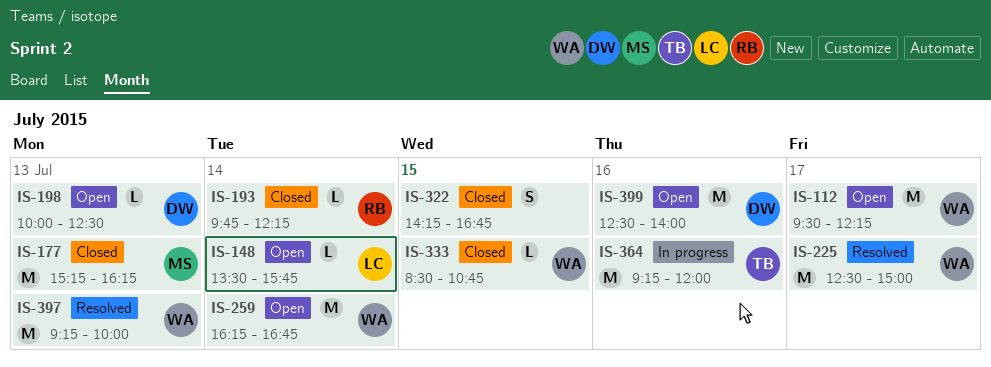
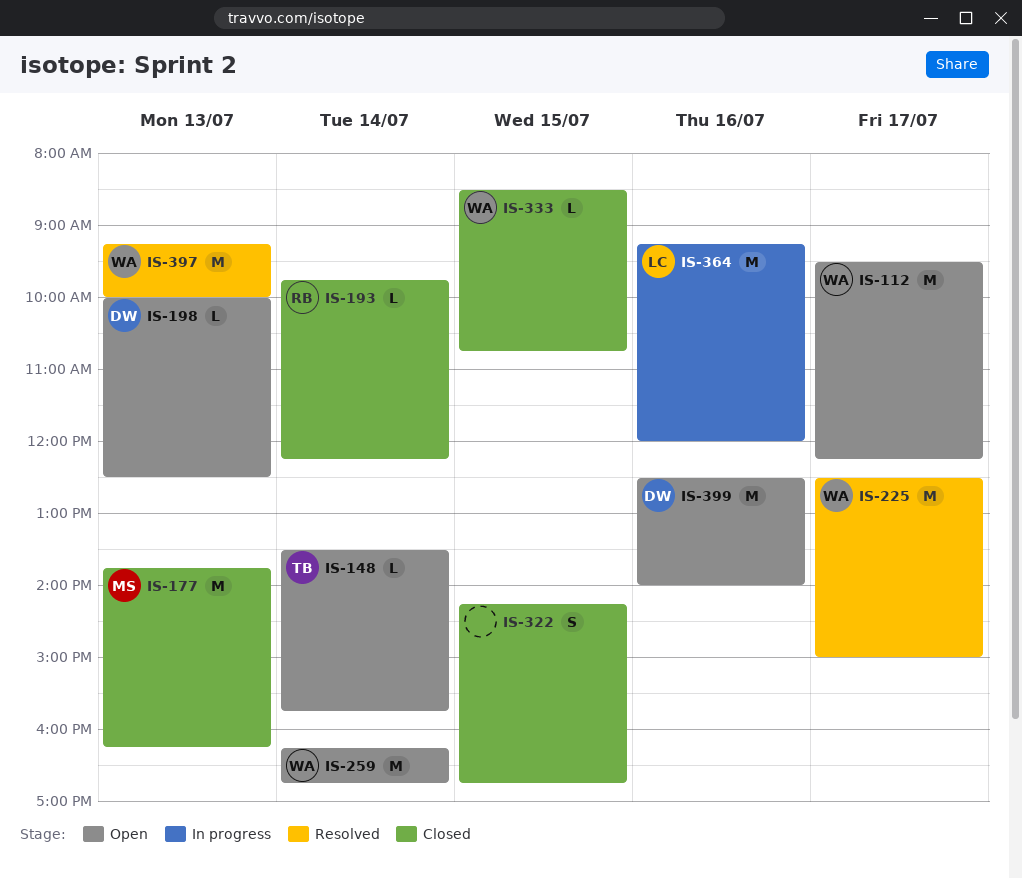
IS-148, owner: LC -> TB
IS-177, begins: 15:15 -> 13:45
IS-364, owner: TB -> LC

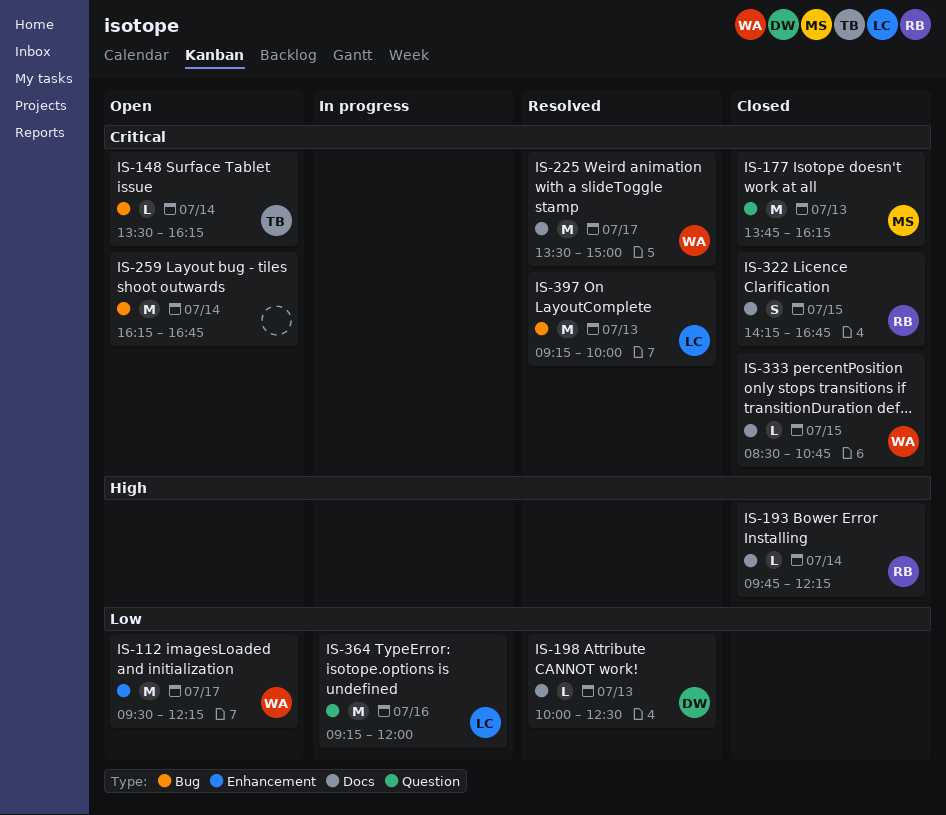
IS-148, ends: 15:45 -> 16:15
IS-198, status: Open -> Resolved
IS-225, begins: 12:30 -> 13:30
IS-259, owner: WA -> none
IS-322, owner: none -> RB
IS-397, owner: WA -> LC
IS-399: present -> none

